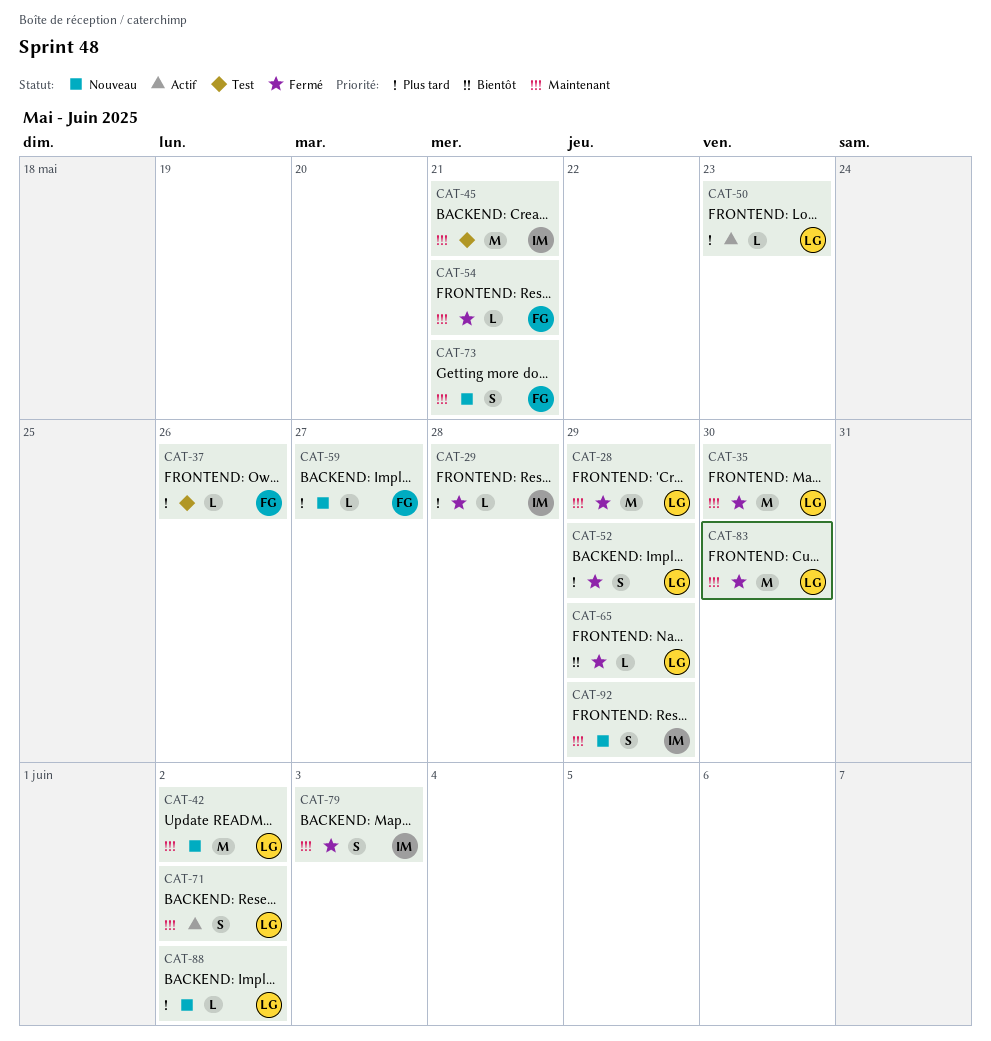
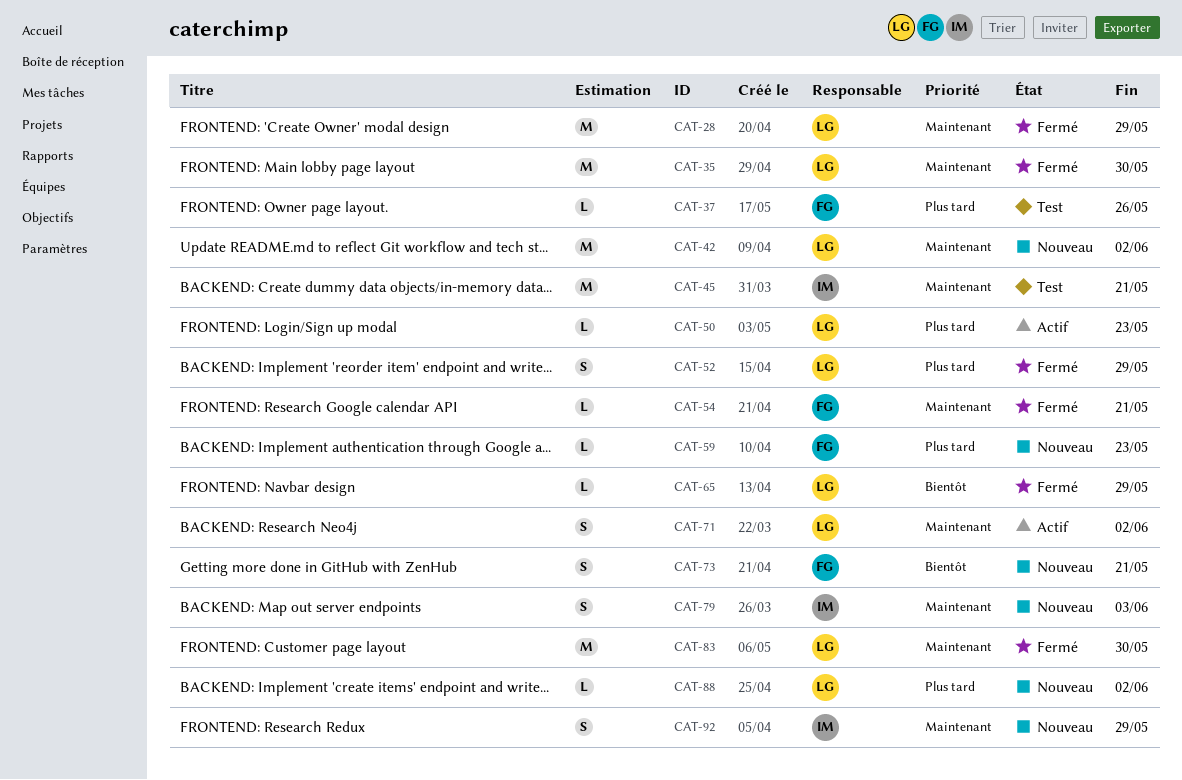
CAT-29: present -> none
CAT-59, due: May 27 -> May 23
CAT-73, priority: Maintenant -> Bientôt
CAT-79, status: Fermé -> Nouveau

